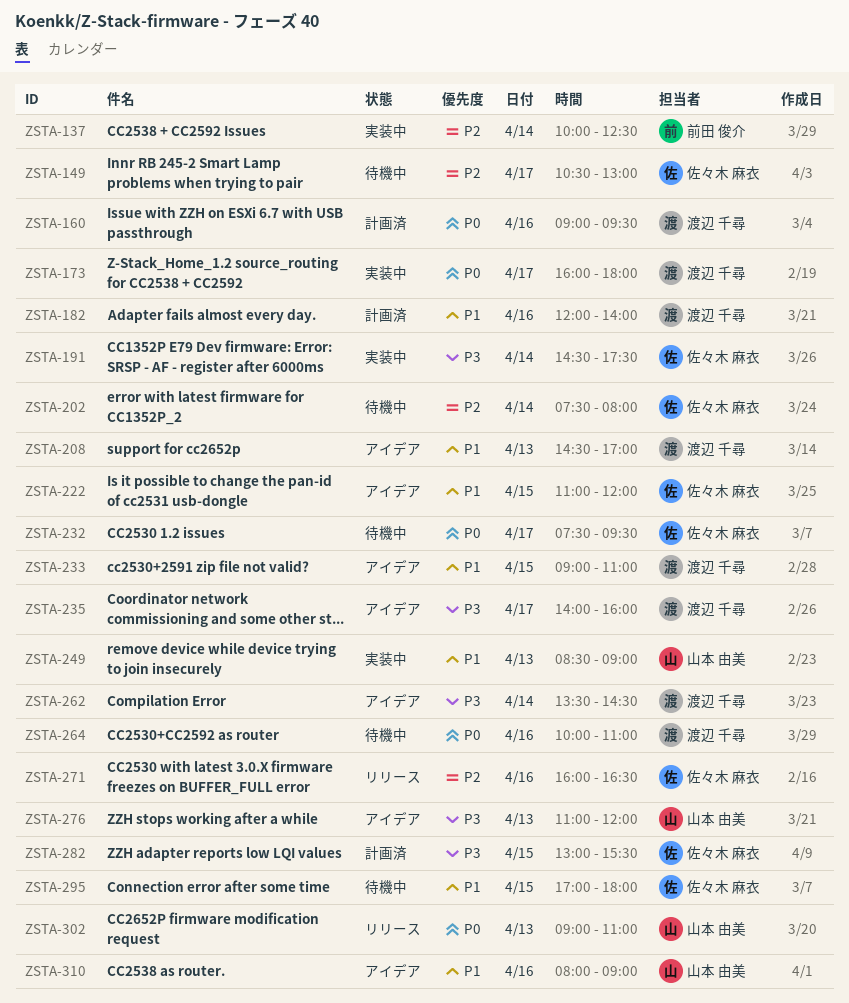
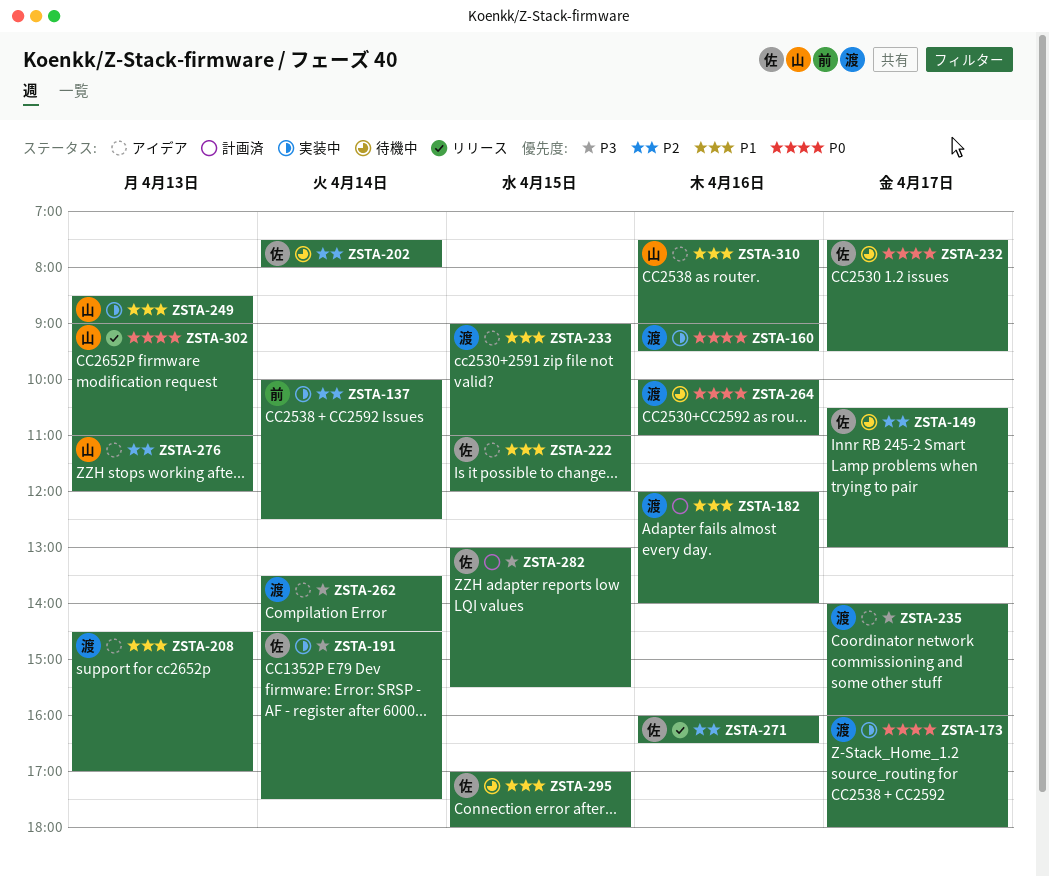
ZSTA-160, status: 計画済 -> 実装中
ZSTA-276, priority: P3 -> P2
ZSTA-310, begins: 08:00 -> 07:30

